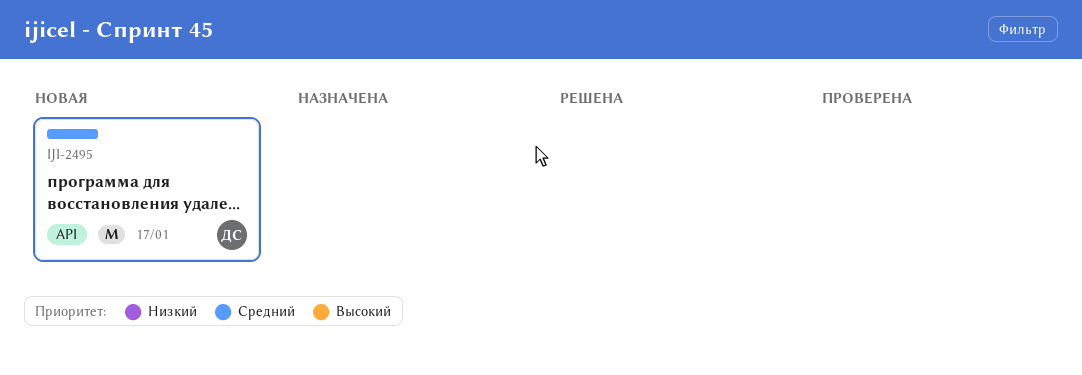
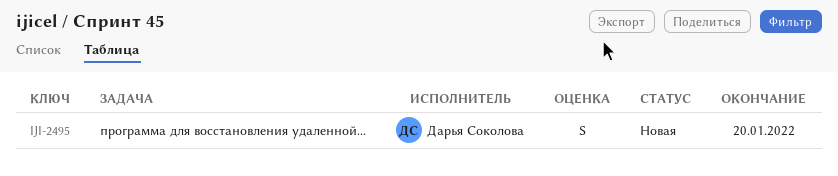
IJI-2495, estimate: M -> S
IJI-2495, due: Jan 17 -> Jan 20

